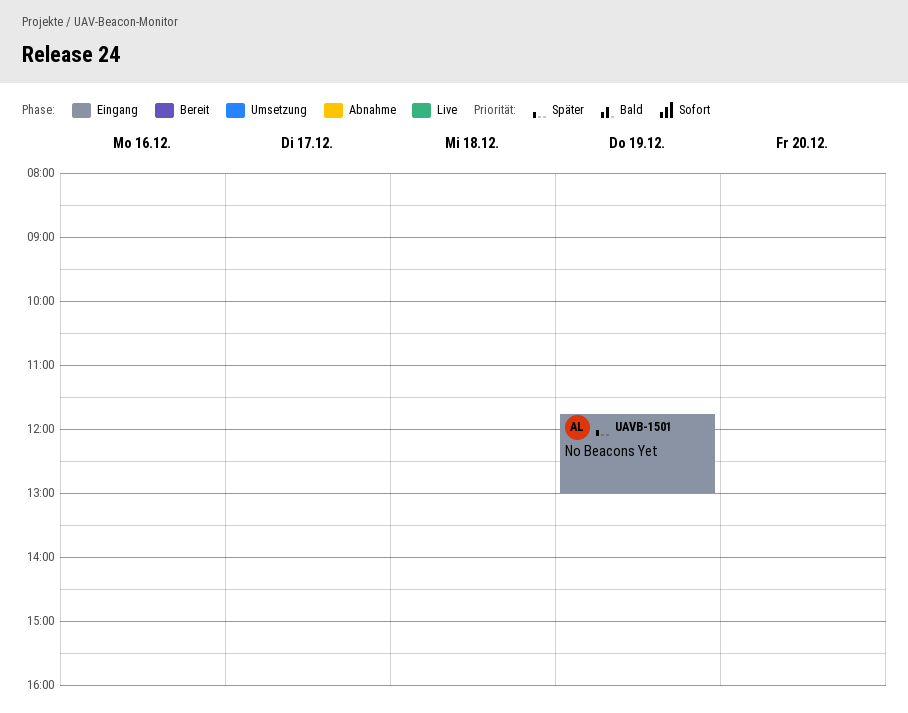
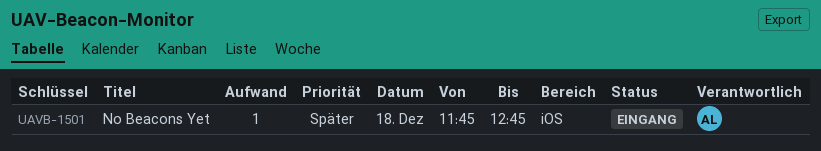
UAVB-1501, day: Dec 19 -> Dec 18
UAVB-1501, ends: 13:00 -> 12:45

